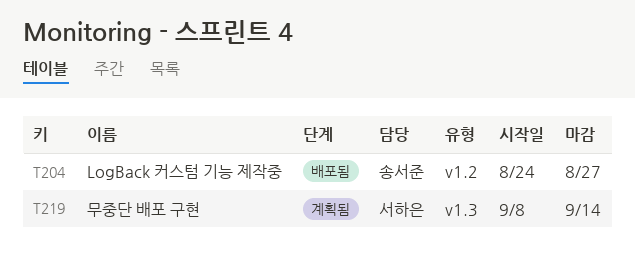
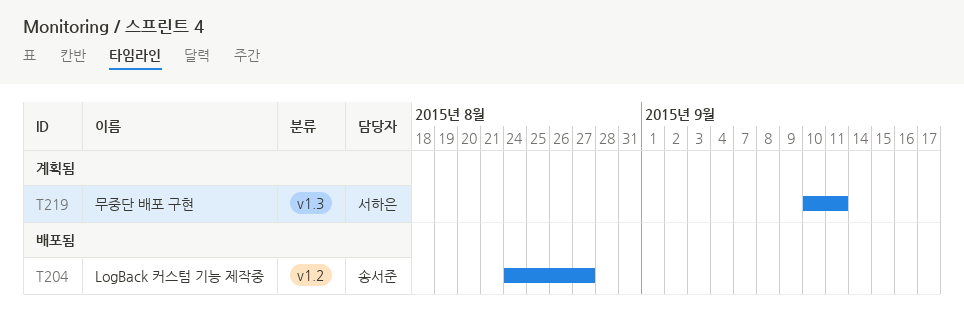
T219, start: Sep 8 -> Sep 10
T219, due: Sep 14 -> Sep 11

